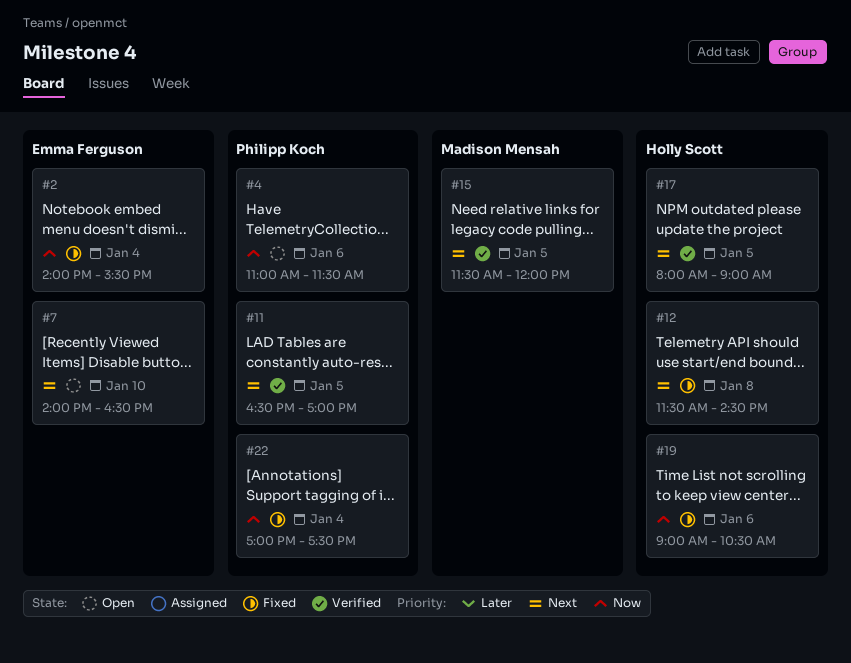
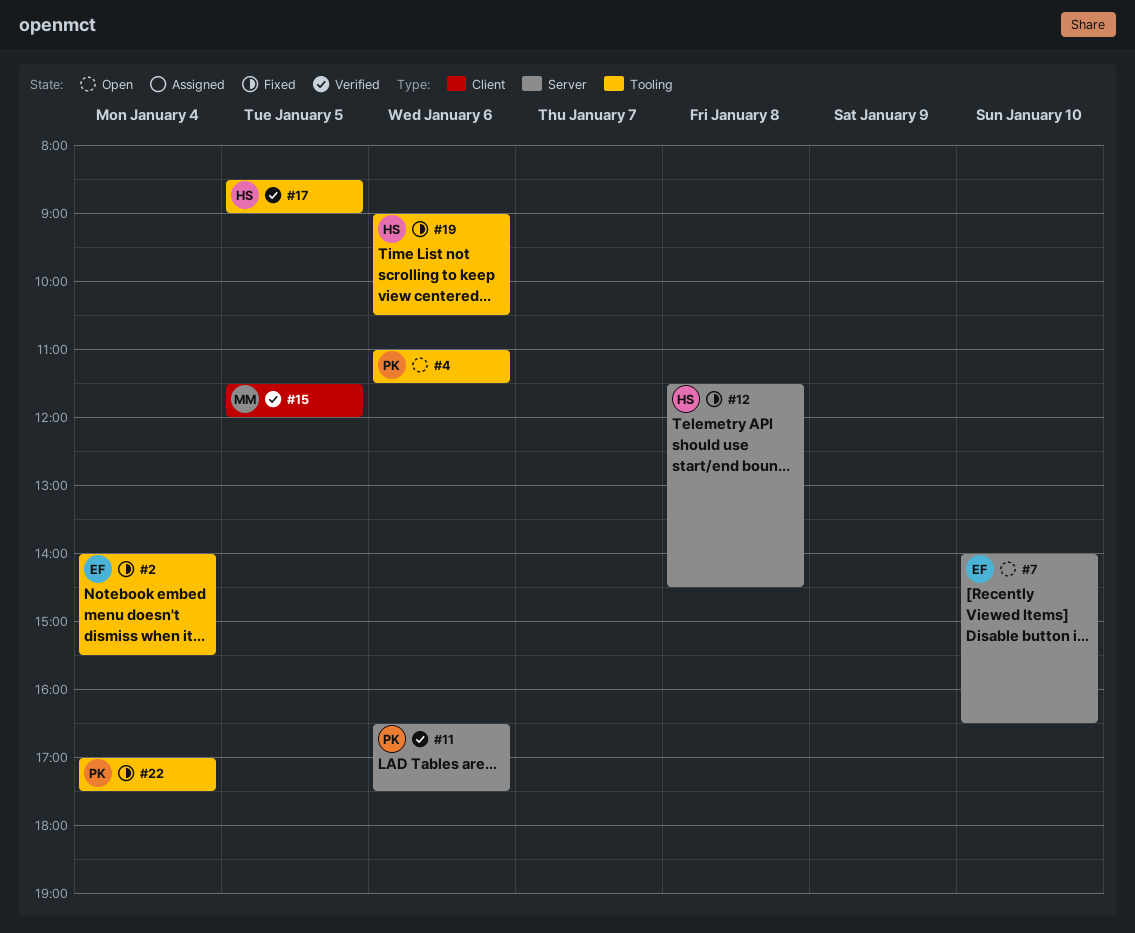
#11, day: Jan 5 -> Jan 6
#11, ends: 17:00 -> 17:30
#17, begins: 08:00 -> 08:30

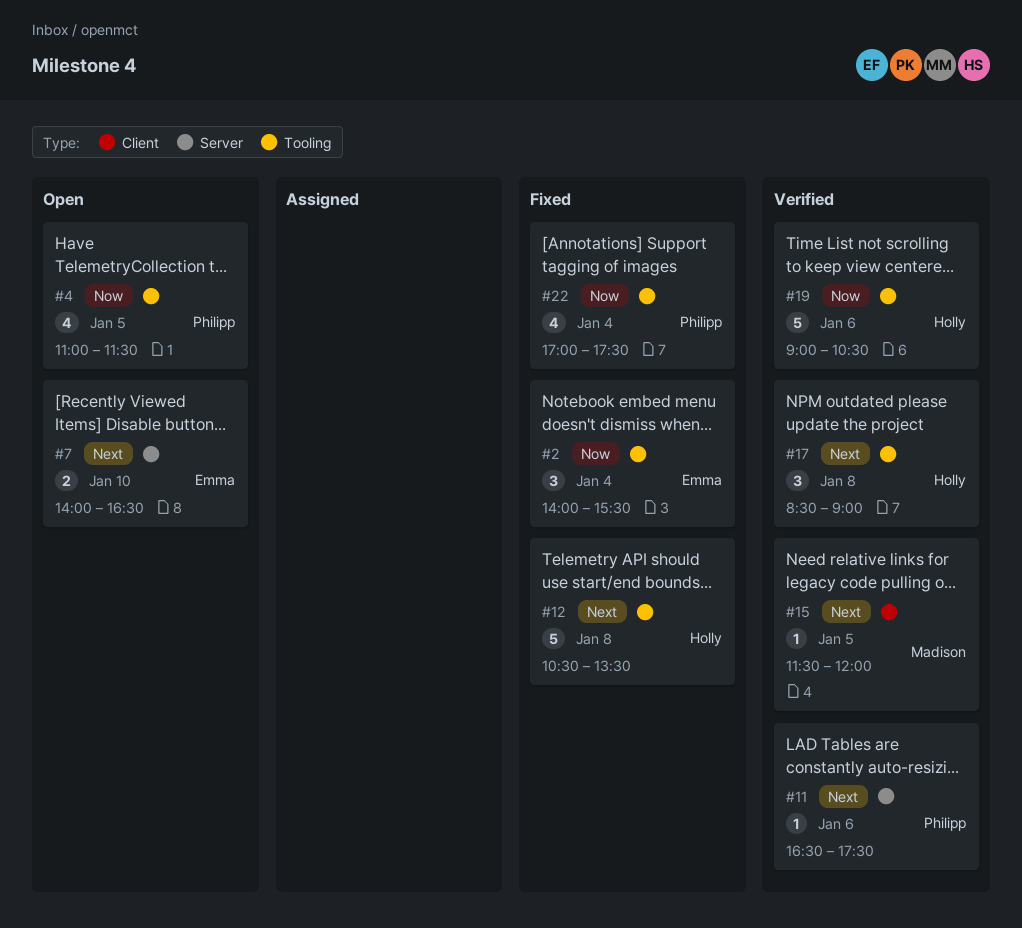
#4, day: Jan 6 -> Jan 5
#12, label: Server -> Tooling
#12, begins: 11:30 -> 10:30
#12, ends: 14:30 -> 13:30
#17, day: Jan 5 -> Jan 8
#19, status: Fixed -> Verified

